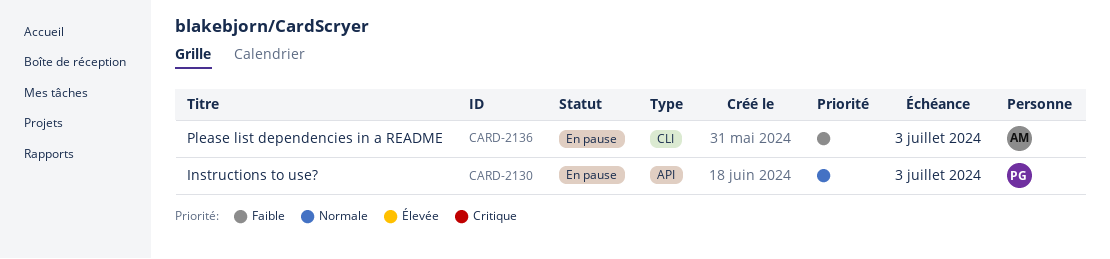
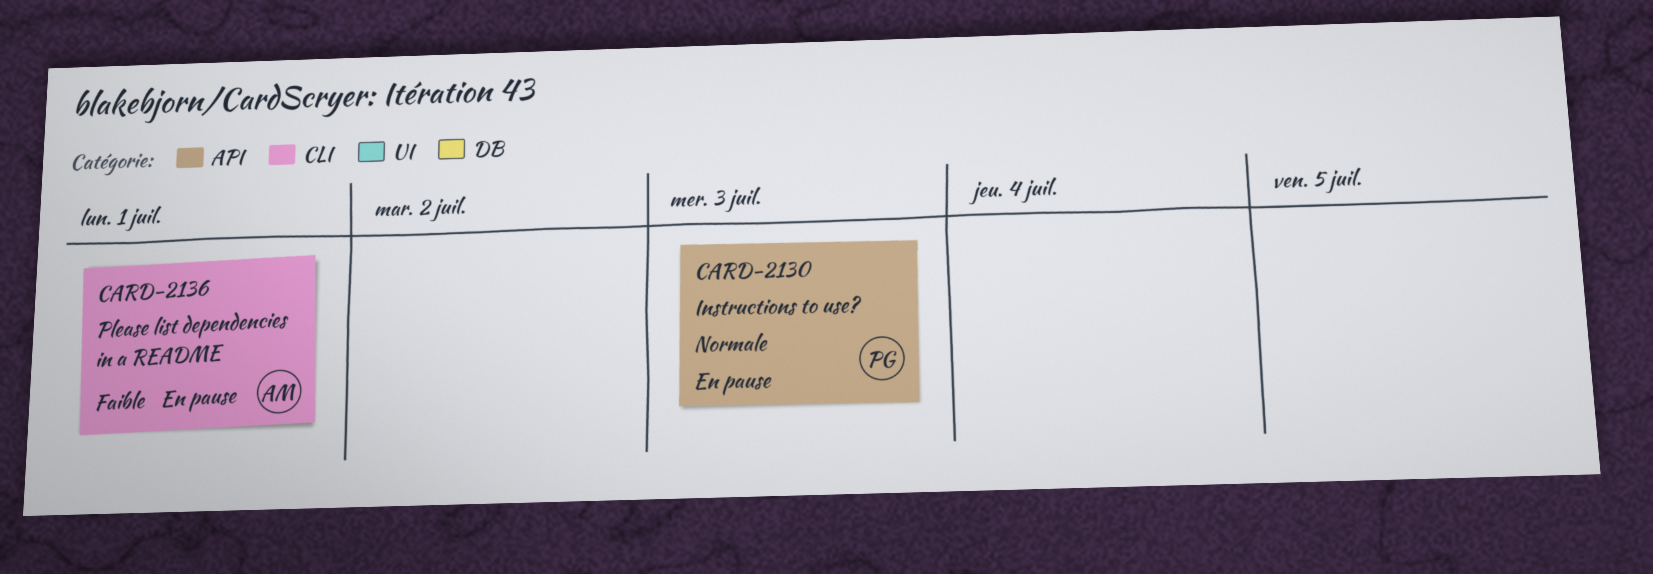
CARD-2136, due: Jul 3 -> Jul 1

